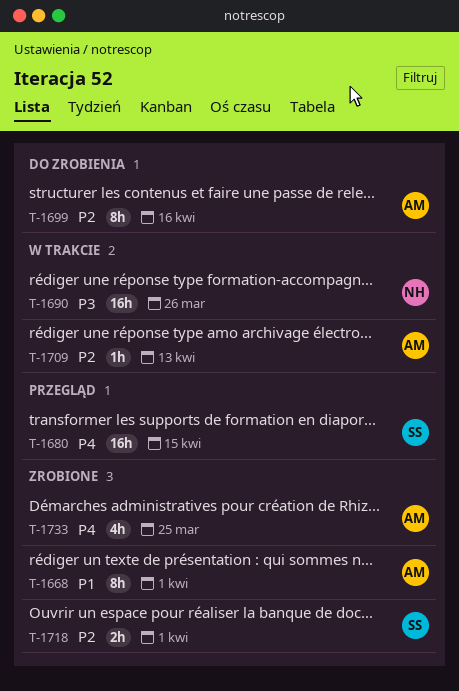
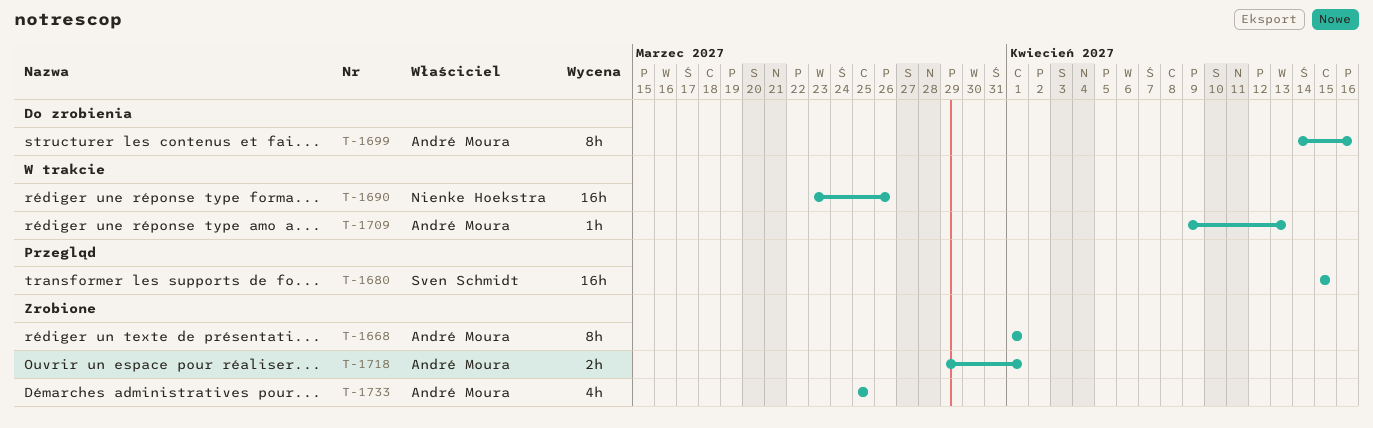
T-1718, owner: Sven Schmidt -> André Moura

